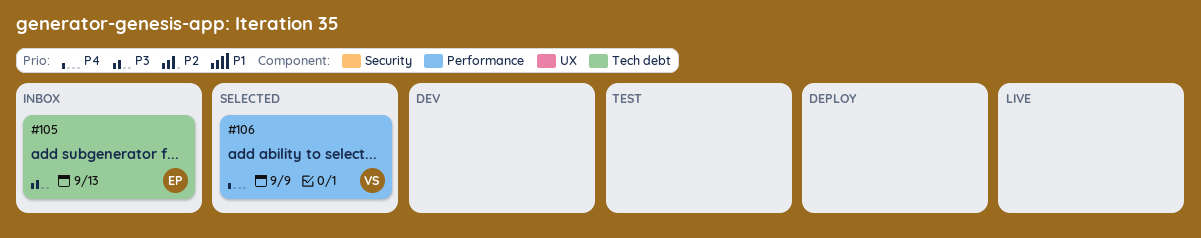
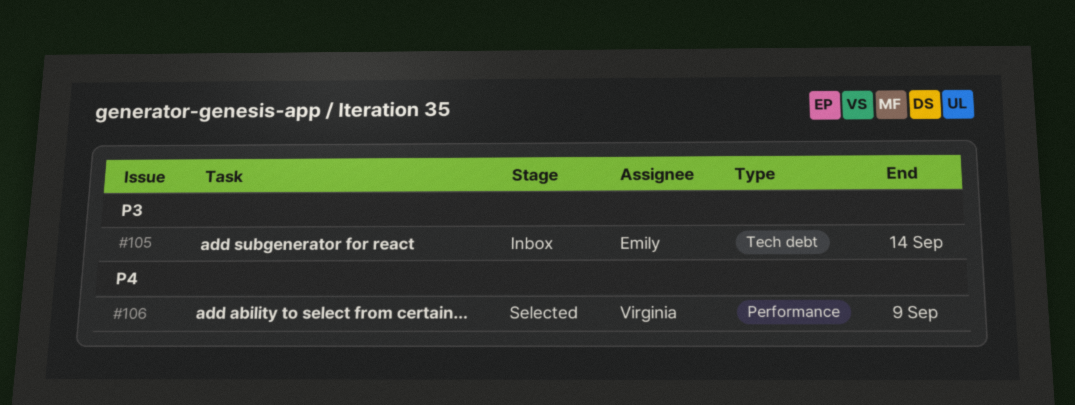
#105, due: Sep 13 -> Sep 14

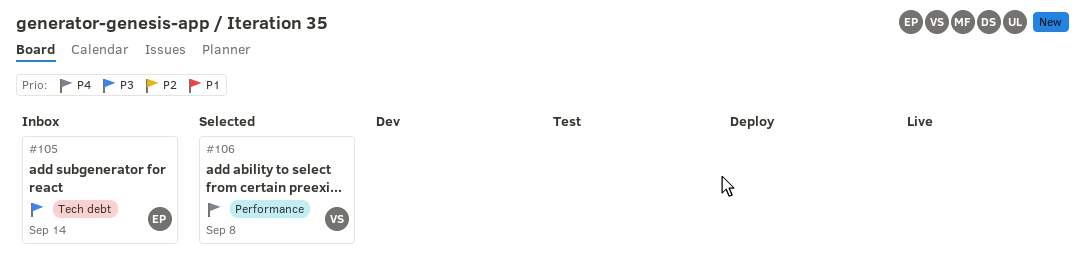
#106, due: Sep 9 -> Sep 8

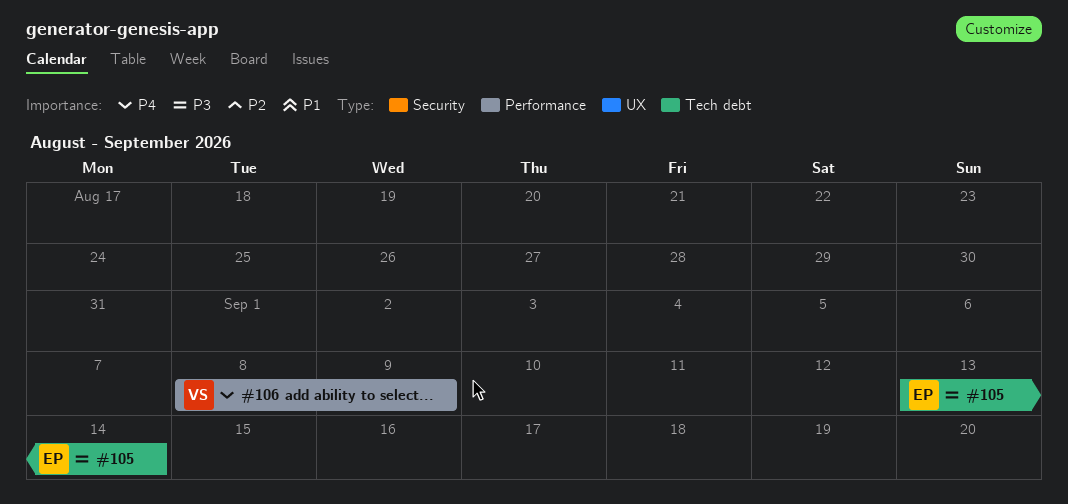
#106, due: Sep 8 -> Sep 9

